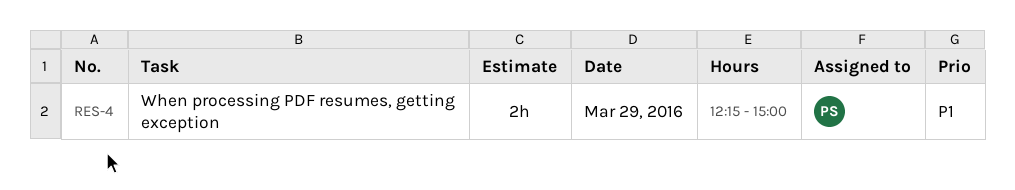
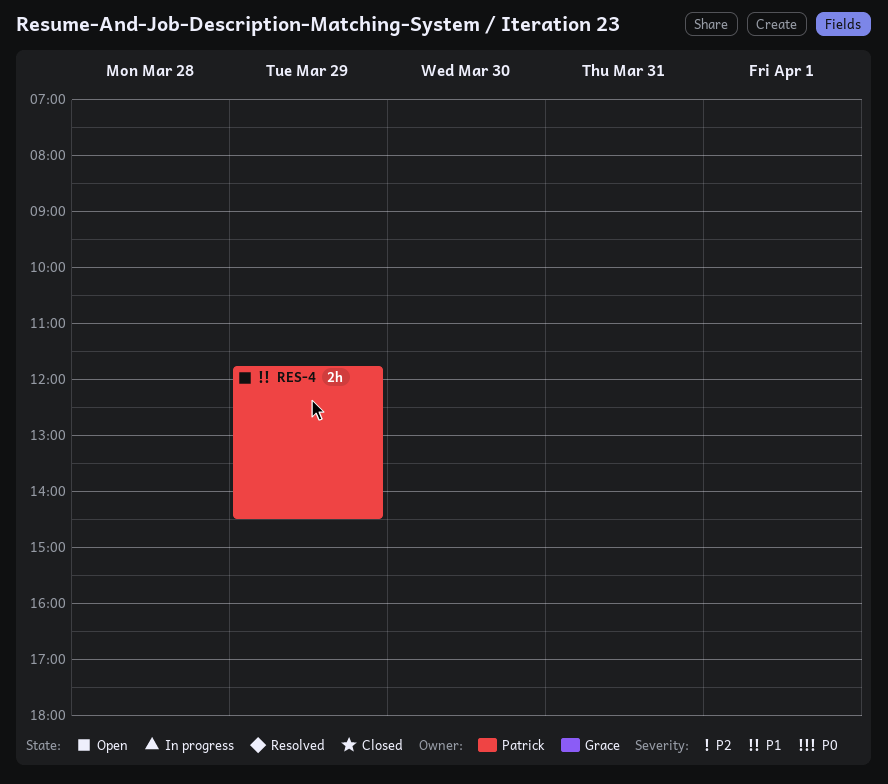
RES-4, begins: 12:15 -> 11:45
RES-4, ends: 15:00 -> 14:30

